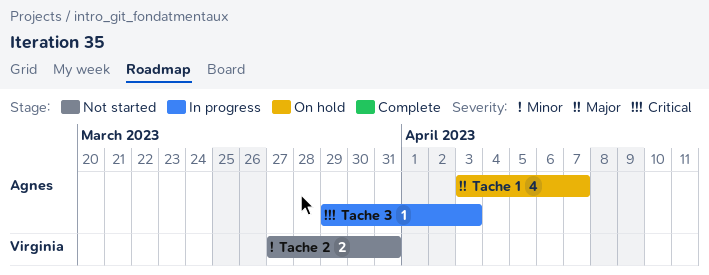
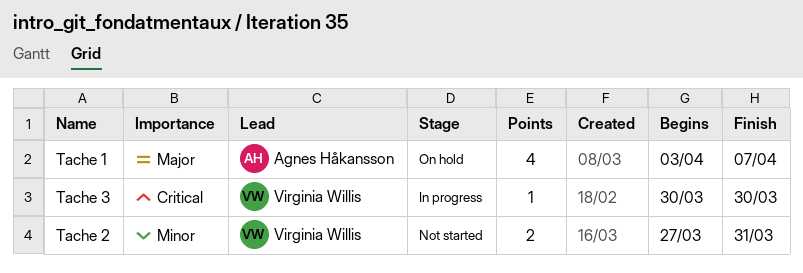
Tache 3, owner: Agnes Håkansson -> Virginia Willis
Tache 3, start: Mar 29 -> Mar 30
Tache 3, due: Apr 3 -> Mar 30

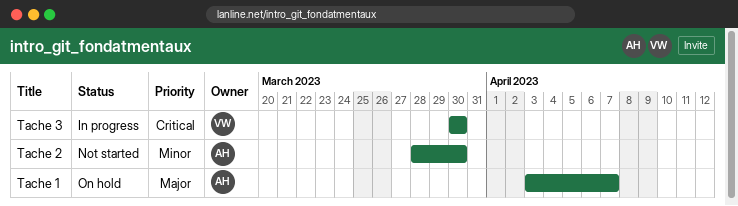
Tache 2, owner: Virginia Willis -> Agnes Håkansson
Tache 2, start: Mar 27 -> Mar 28
Tache 2, due: Mar 31 -> Mar 30

